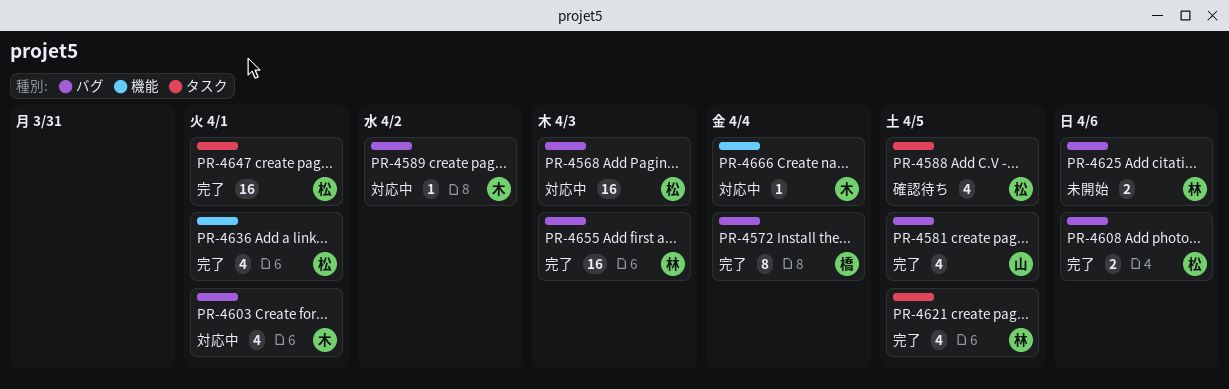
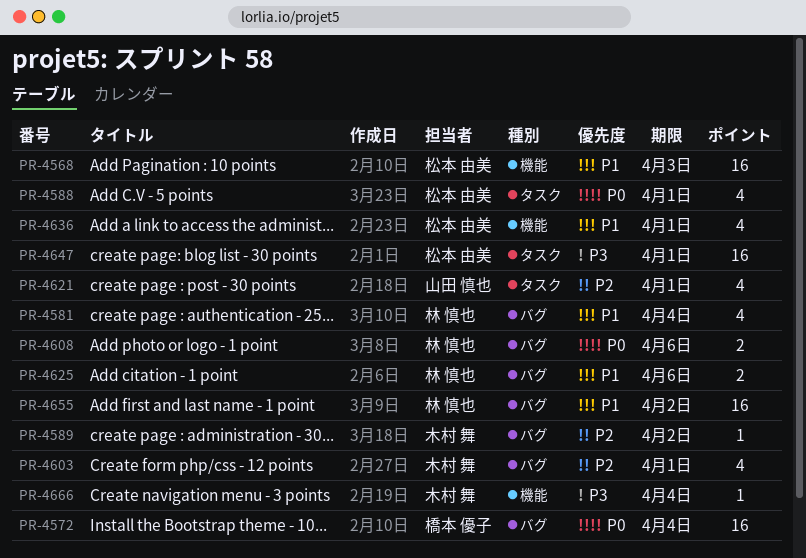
PR-4568, label: バグ -> 機能
PR-4572, estimate: 8 -> 16
PR-4581, owner: 山田 慎也 -> 林 慎也
PR-4581, due: Apr 5 -> Apr 4
PR-4588, due: Apr 5 -> Apr 1
PR-4608, owner: 松本 由美 -> 林 慎也
PR-4621, owner: 林 慎也 -> 山田 慎也
PR-4621, due: Apr 5 -> Apr 1
PR-4655, due: Apr 3 -> Apr 2

